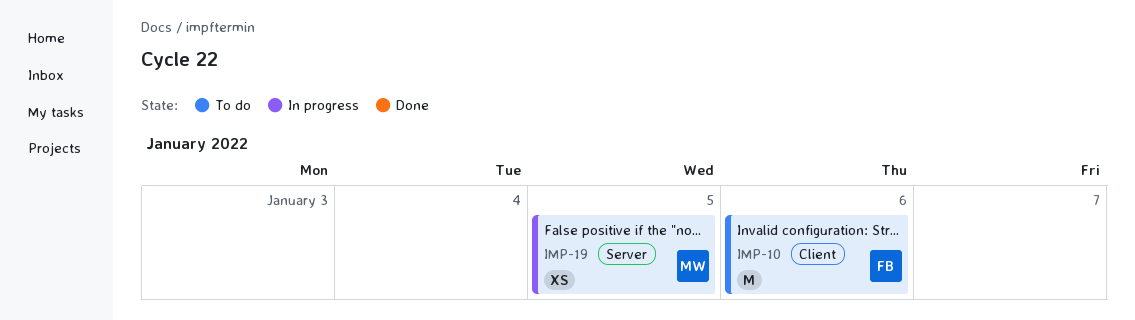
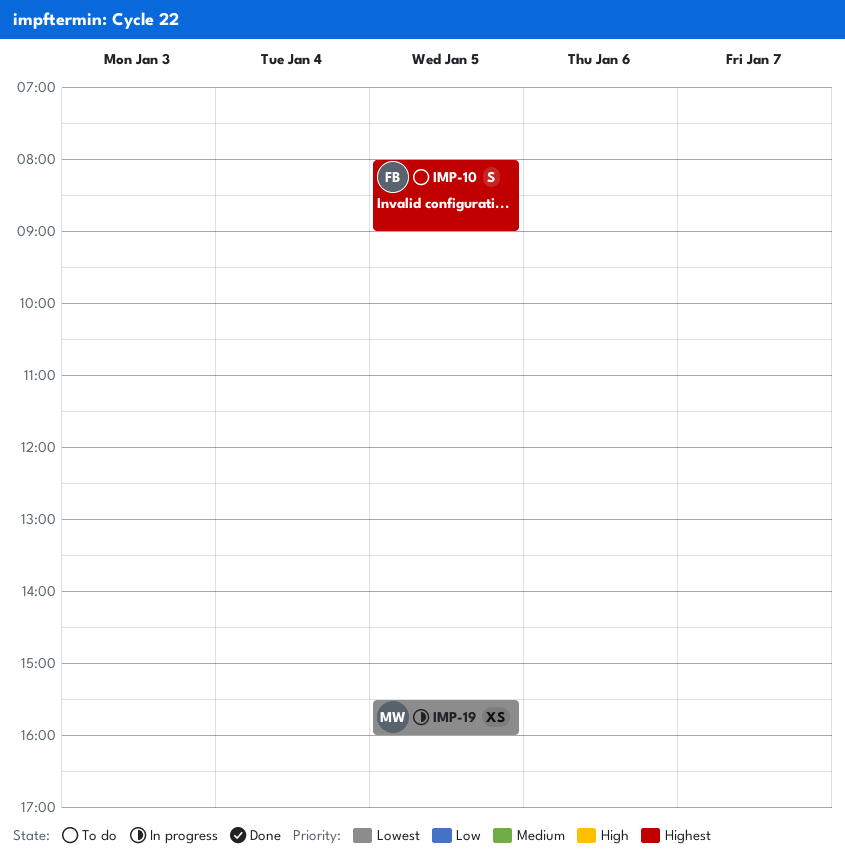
IMP-10, estimate: M -> S
IMP-10, day: Jan 6 -> Jan 5

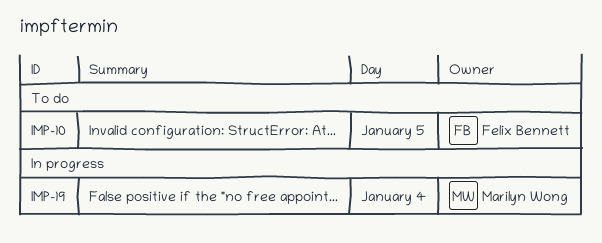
IMP-19, day: Jan 5 -> Jan 4

